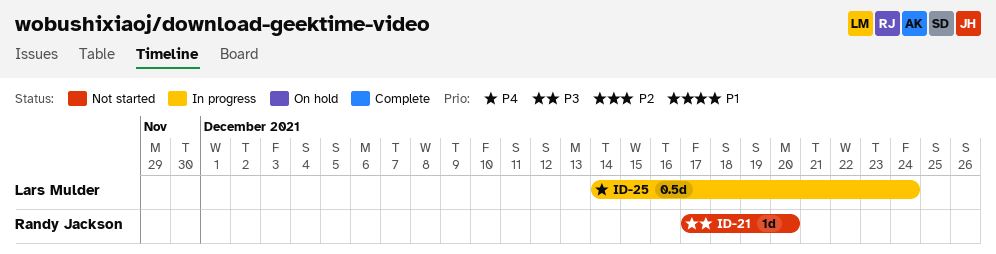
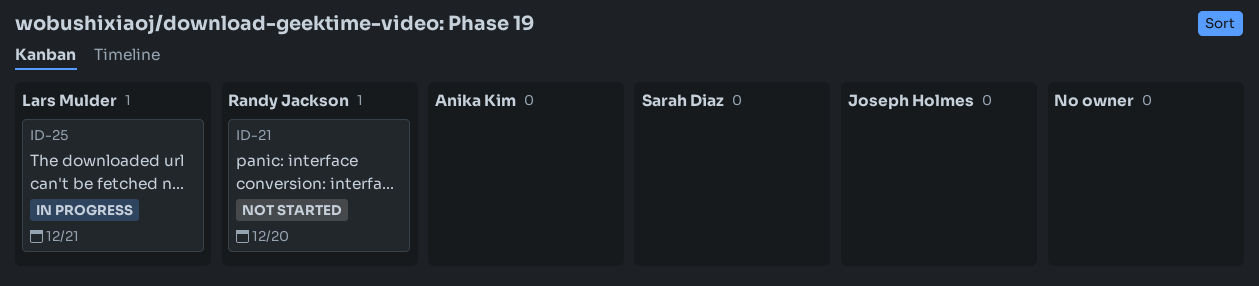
ID-25, due: Dec 24 -> Dec 21

